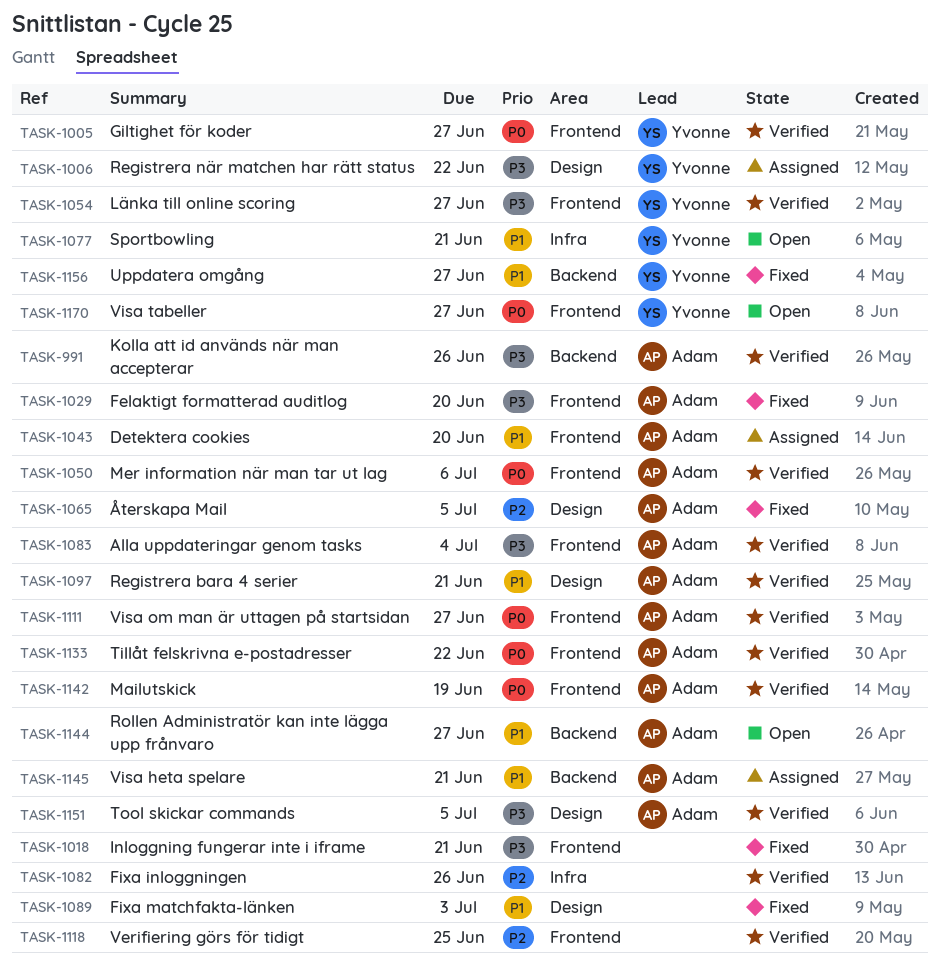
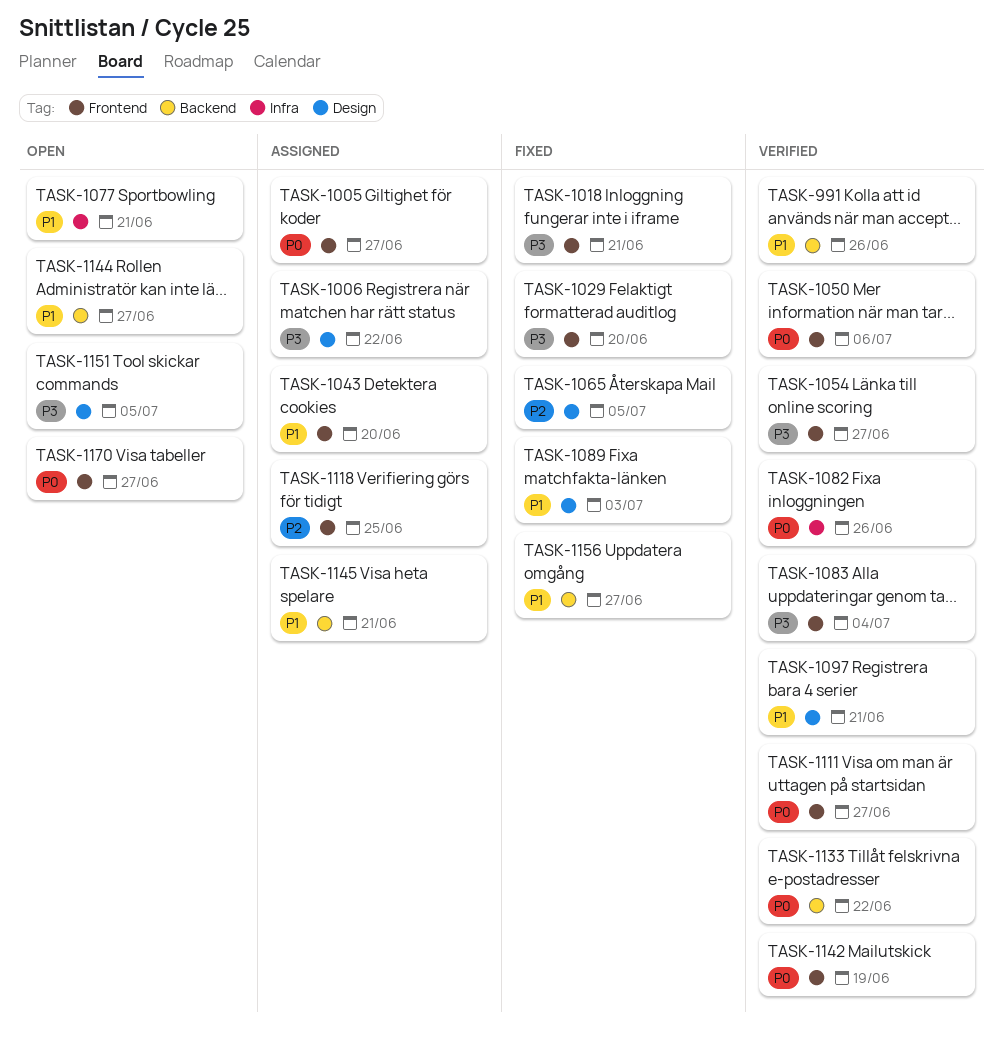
TASK-991, priority: P3 -> P1
TASK-1005, status: Verified -> Assigned
TASK-1082, priority: P2 -> P0
TASK-1118, status: Verified -> Assigned
TASK-1133, label: Frontend -> Backend
TASK-1151, status: Verified -> Open

